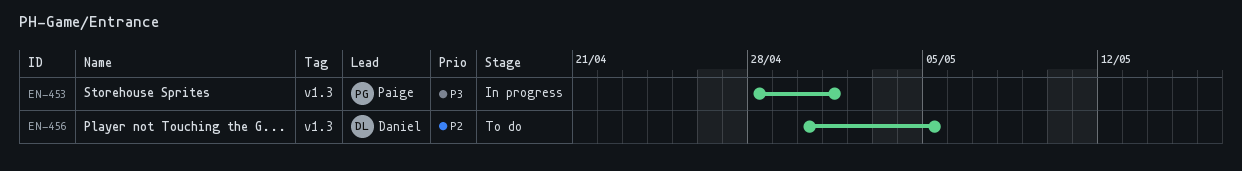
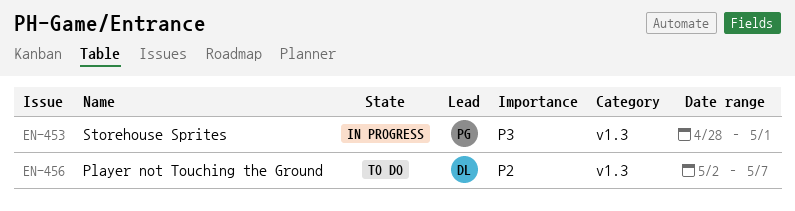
EN-456, start: Apr 30 -> May 2
EN-456, due: May 5 -> May 7

